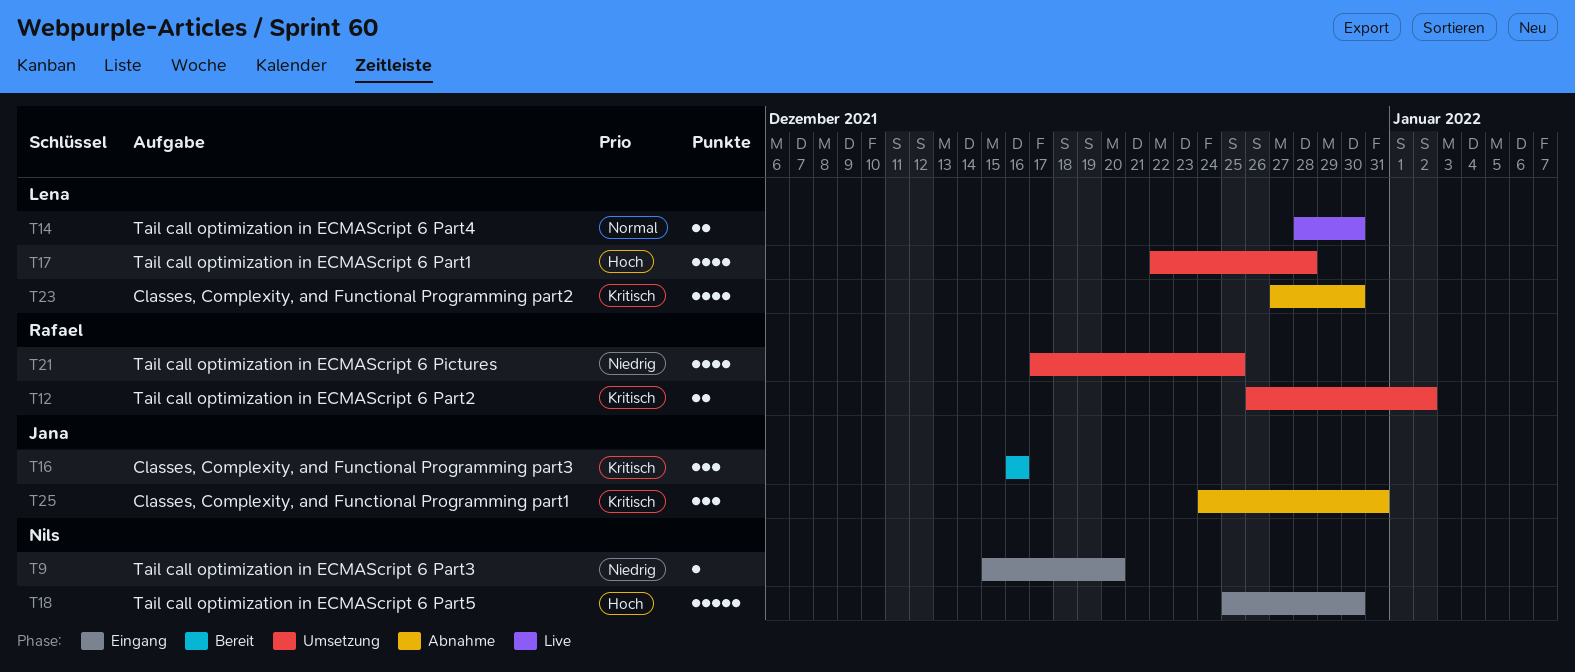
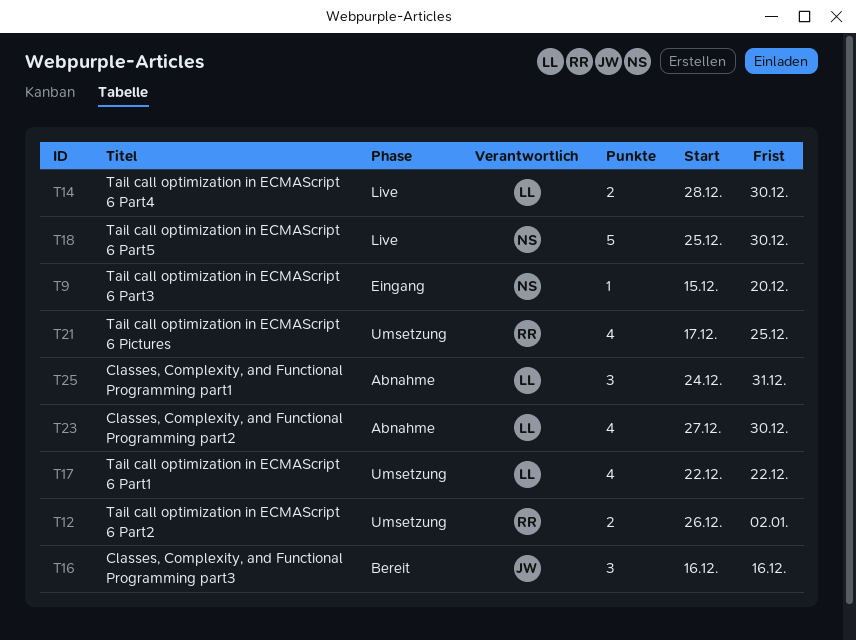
T17, due: Dec 28 -> Dec 22
T18, status: Eingang -> Live
T25, owner: Jana -> Lena

